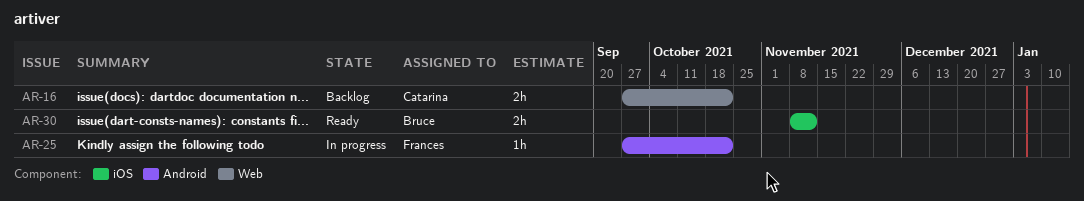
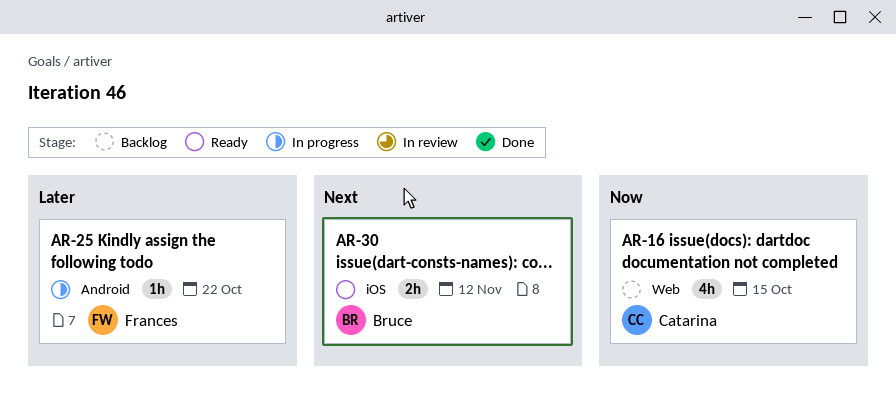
AR-16, estimate: 2h -> 4h
AR-16, due: Oct 22 -> Oct 15

